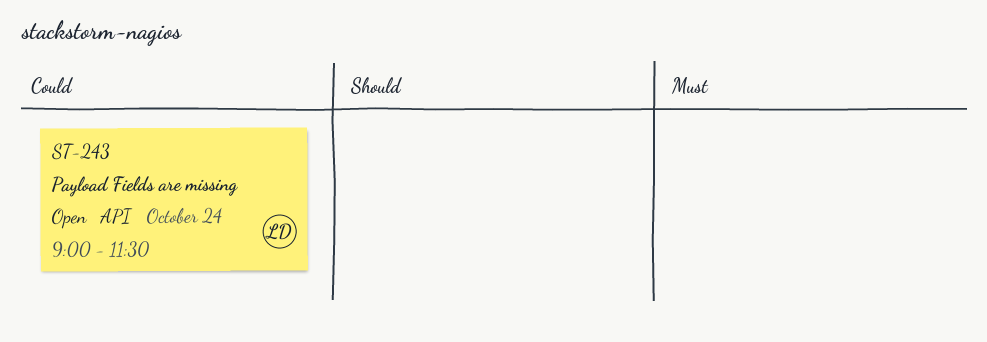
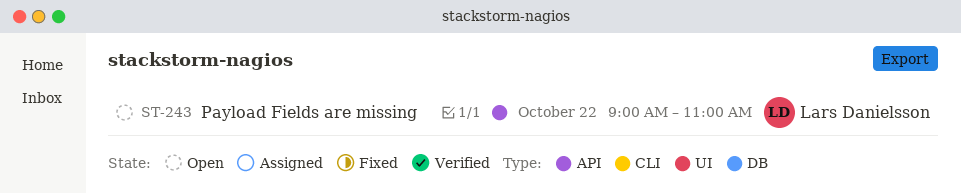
ST-243, day: Oct 24 -> Oct 22
ST-243, ends: 11:30 -> 11:00

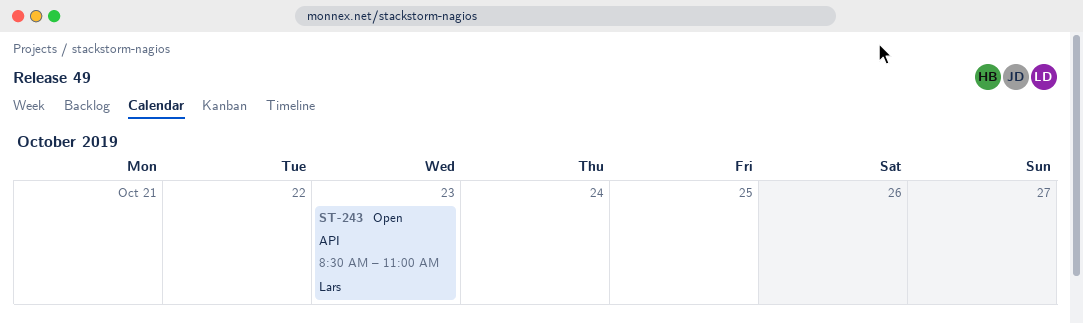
ST-243, day: Oct 22 -> Oct 23
ST-243, begins: 09:00 -> 08:30

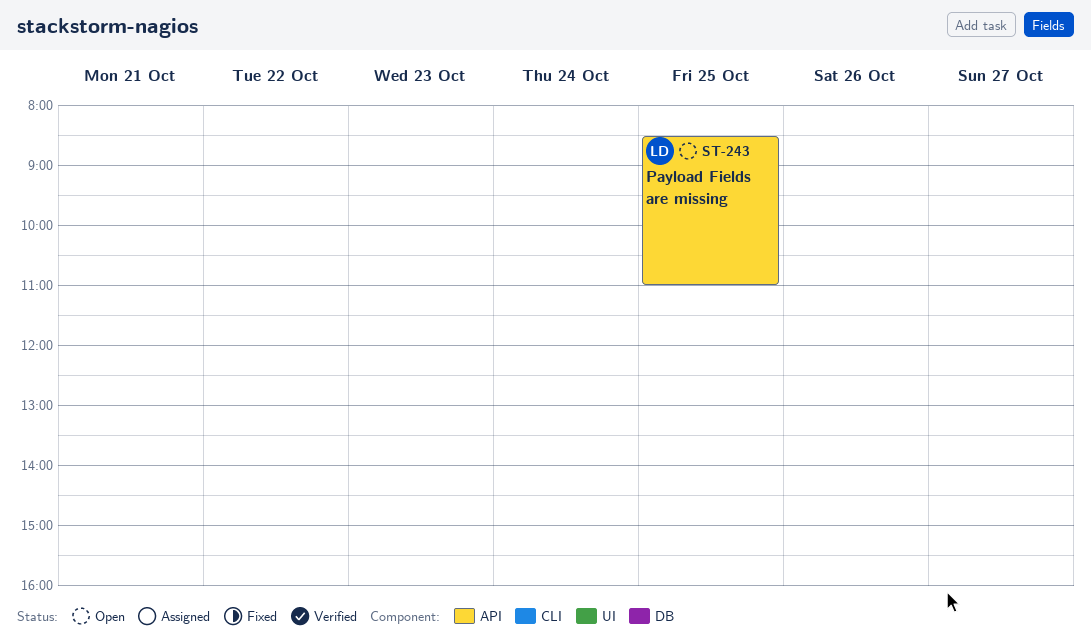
ST-243, day: Oct 23 -> Oct 25

